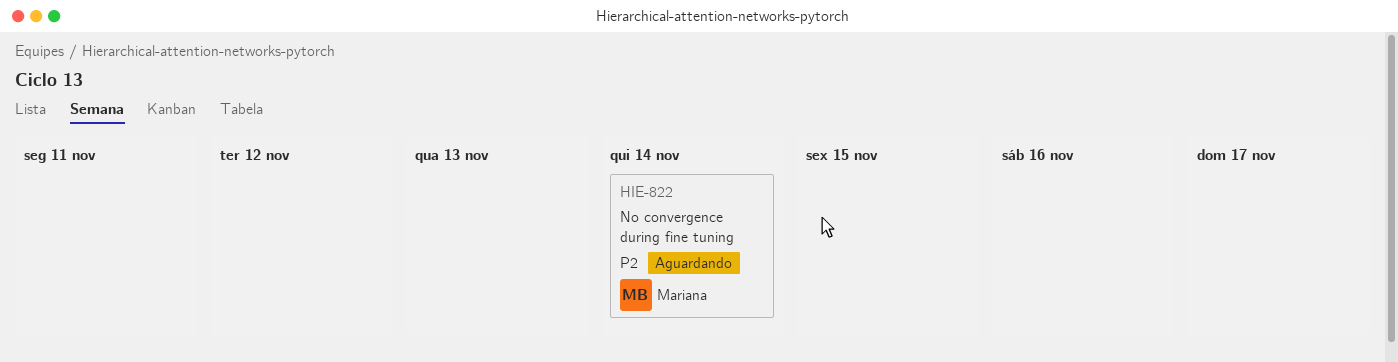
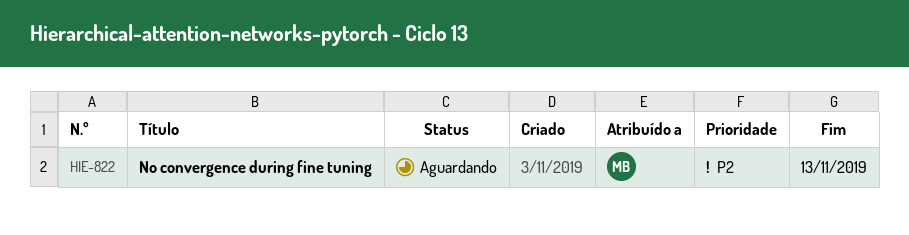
HIE-822, due: Nov 14 -> Nov 13

